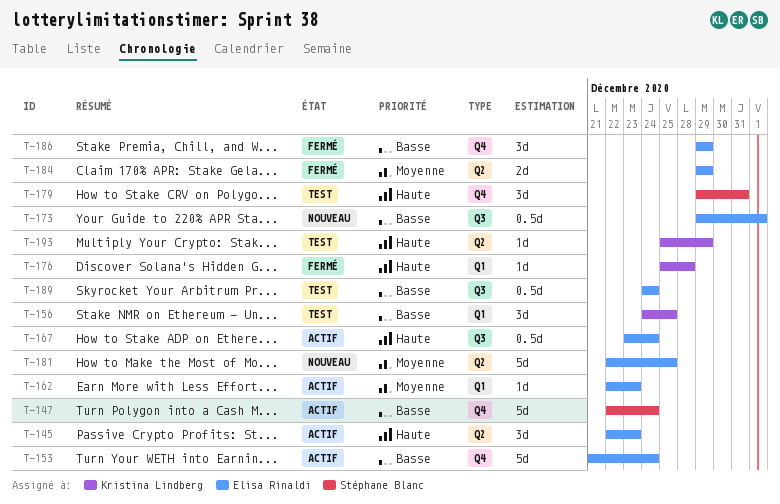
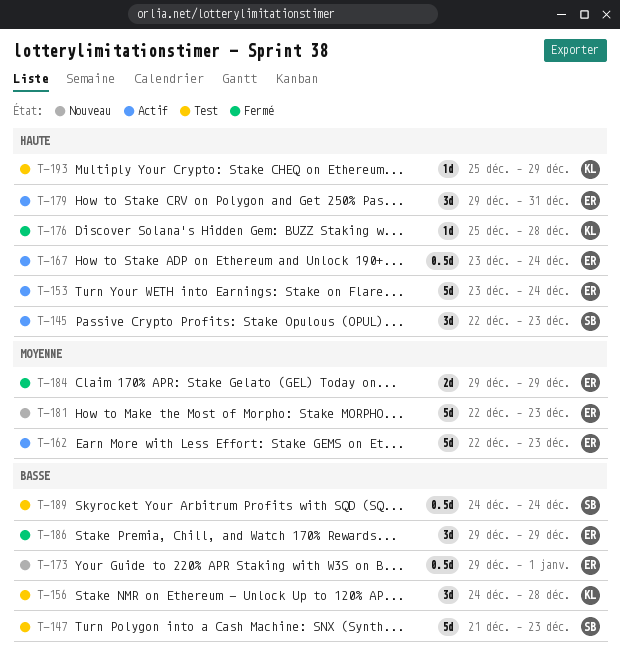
T-145, owner: Elisa Rinaldi -> Stéphane Blanc
T-147, status: Actif -> Test
T-147, start: Dec 22 -> Dec 21
T-147, due: Dec 24 -> Dec 23
T-153, priority: Basse -> Haute
T-153, start: Dec 21 -> Dec 23
T-156, due: Dec 25 -> Dec 28
T-162, estimate: 1d -> 5d
T-179, status: Test -> Actif
T-179, owner: Stéphane Blanc -> Elisa Rinaldi
T-181, due: Dec 25 -> Dec 23
T-189, owner: Elisa Rinaldi -> Stéphane Blanc

